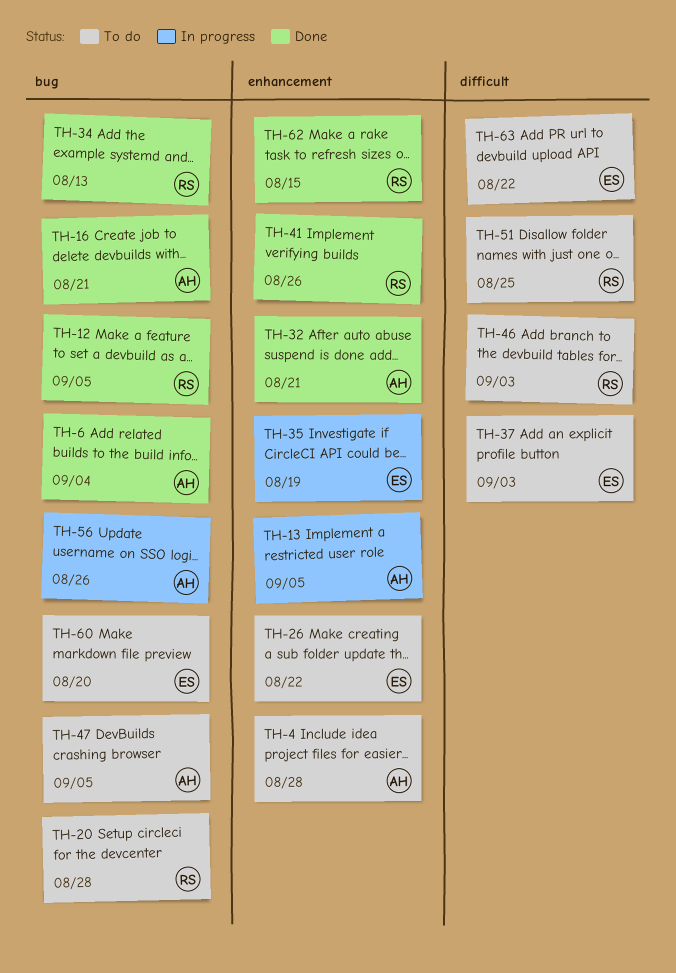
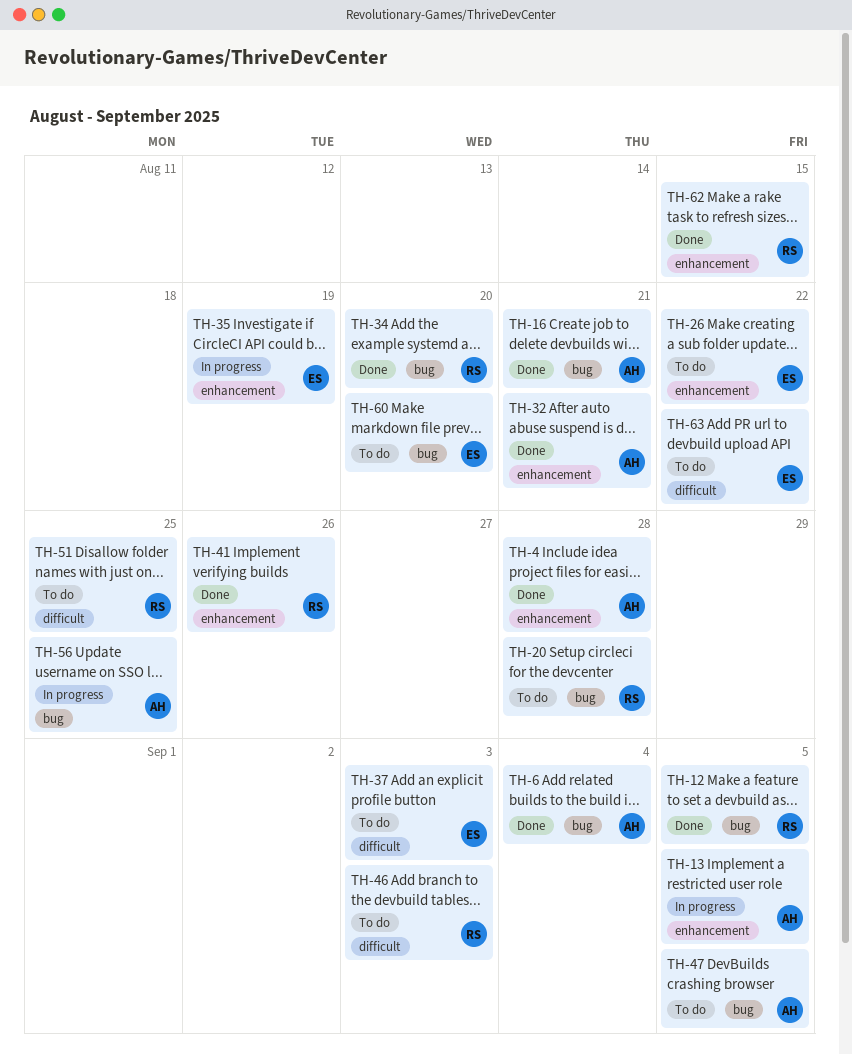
TH-4, status: To do -> Done
TH-34, due: Aug 13 -> Aug 20
TH-56, due: Aug 26 -> Aug 25

